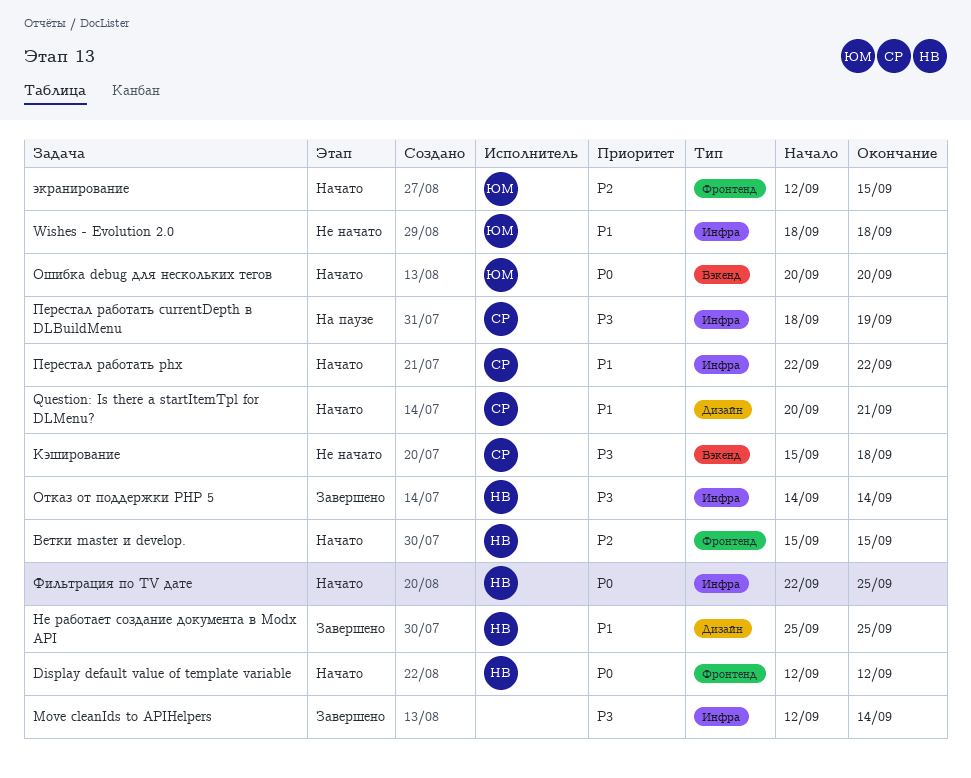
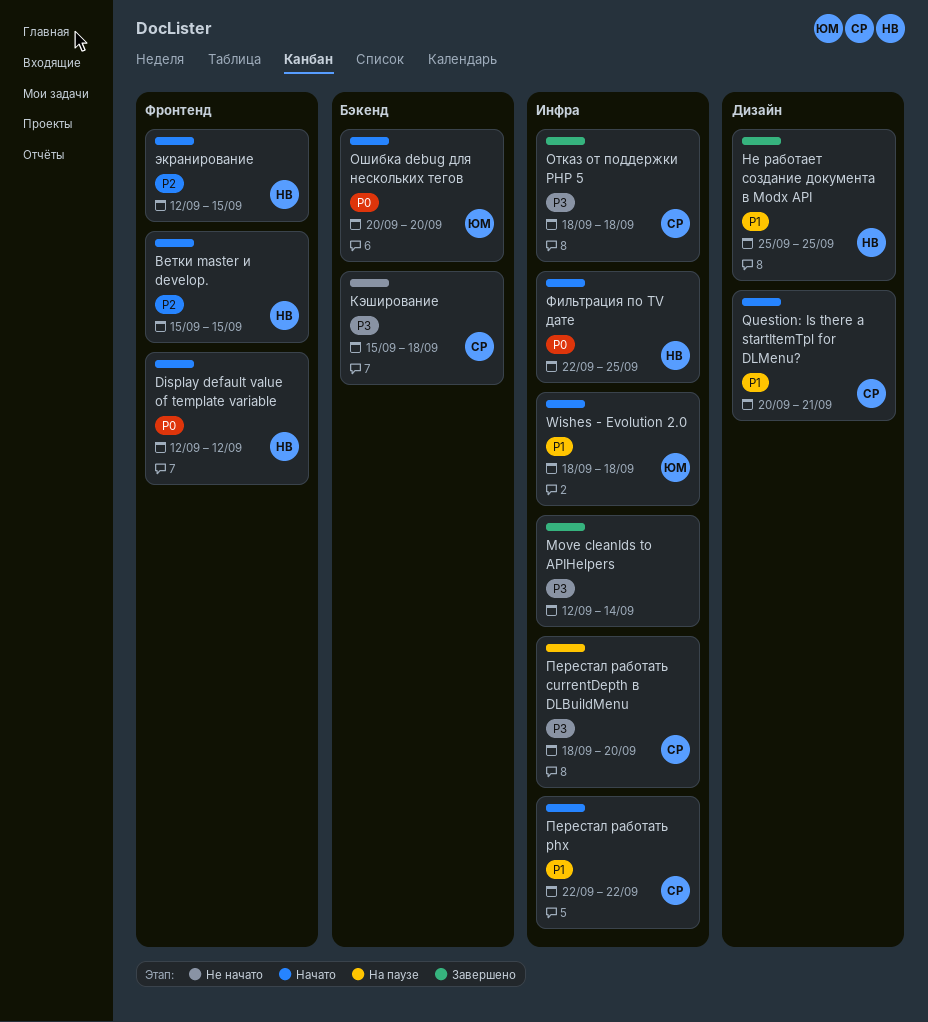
Wishes - Evolution 2.0, status: Не начато -> Начато
Отказ от поддержки PHP 5, owner: НВ -> СР
Отказ от поддержки PHP 5, start: Sep 14 -> Sep 18
Отказ от поддержки PHP 5, due: Sep 14 -> Sep 18
Перестал работать currentDepth в DLBuildMenu, due: Sep 19 -> Sep 20
экранирование, owner: ЮМ -> НВ

